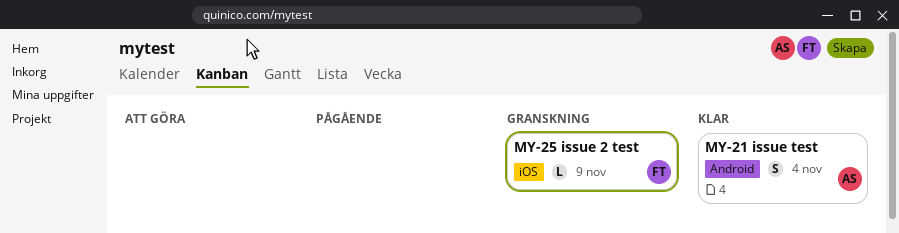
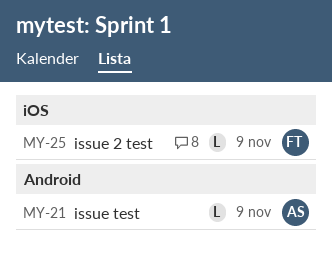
MY-21, estimate: S -> L
MY-21, due: Nov 4 -> Nov 9

